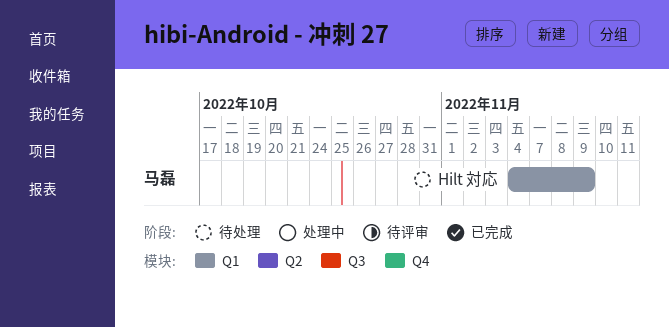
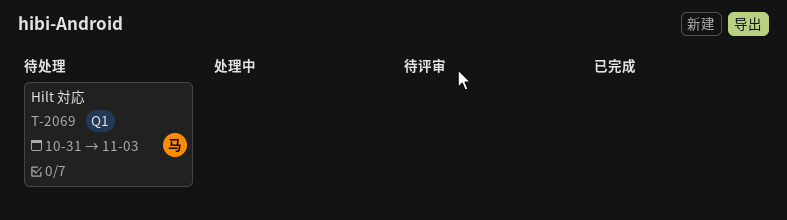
Hilt 対応, start: Nov 4 -> Oct 31
Hilt 対応, due: Nov 9 -> Nov 3

